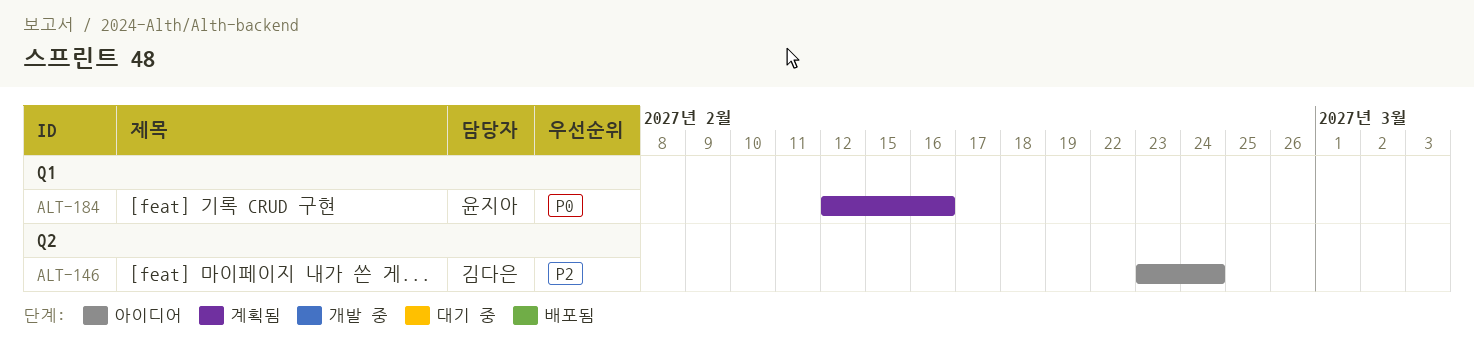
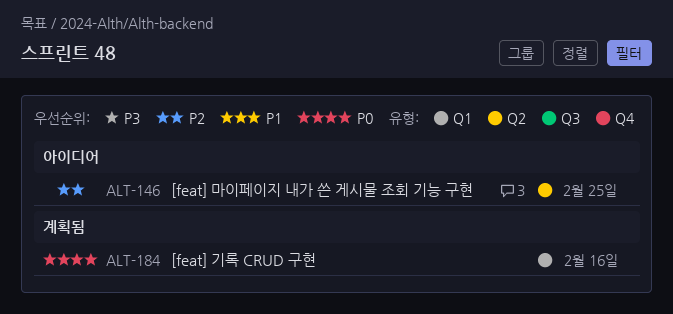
ALT-146, due: Feb 24 -> Feb 25

